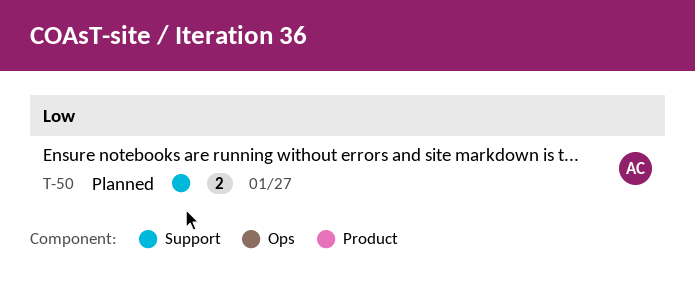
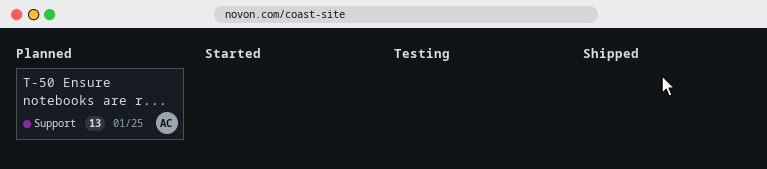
T-50, estimate: 2 -> 13
T-50, due: Jan 27 -> Jan 25

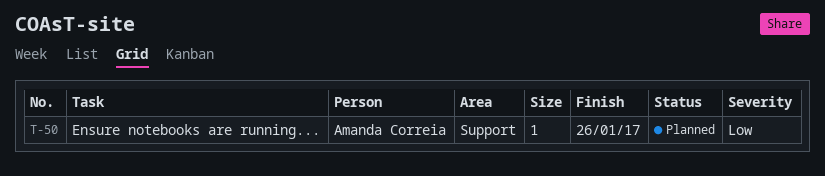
T-50, estimate: 13 -> 1
T-50, due: Jan 25 -> Jan 26

